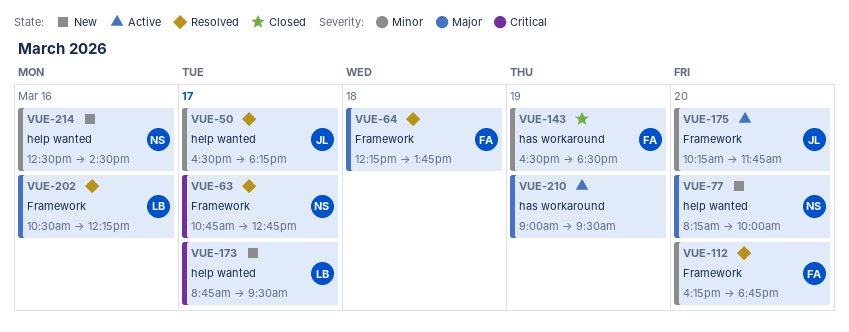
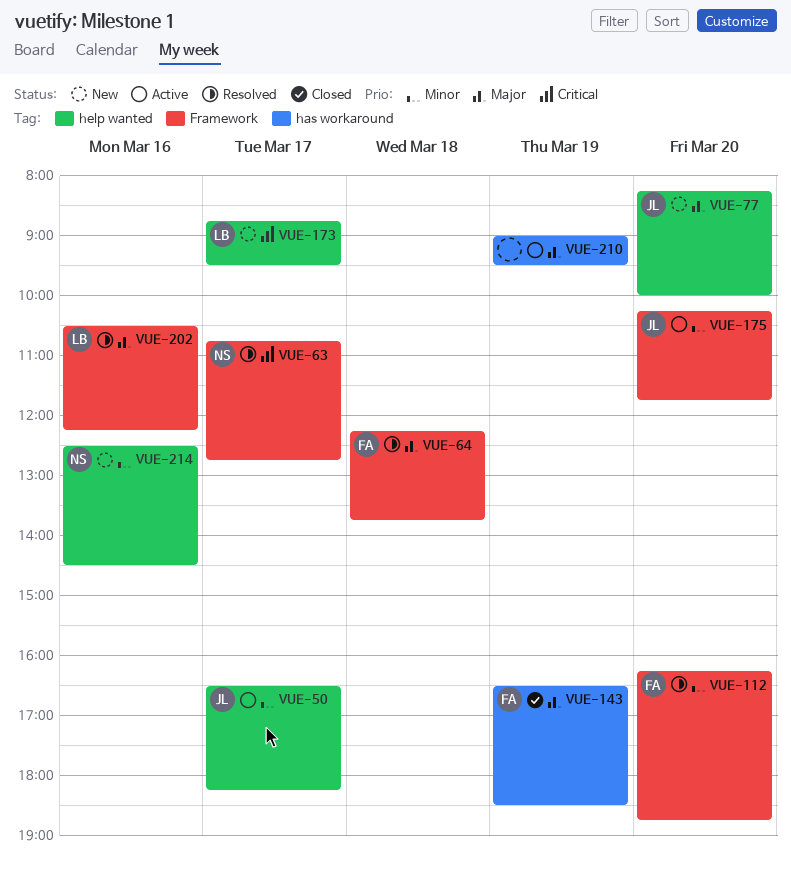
VUE-50, status: Resolved -> Active
VUE-77, owner: NS -> JL
VUE-143, priority: Minor -> Major

